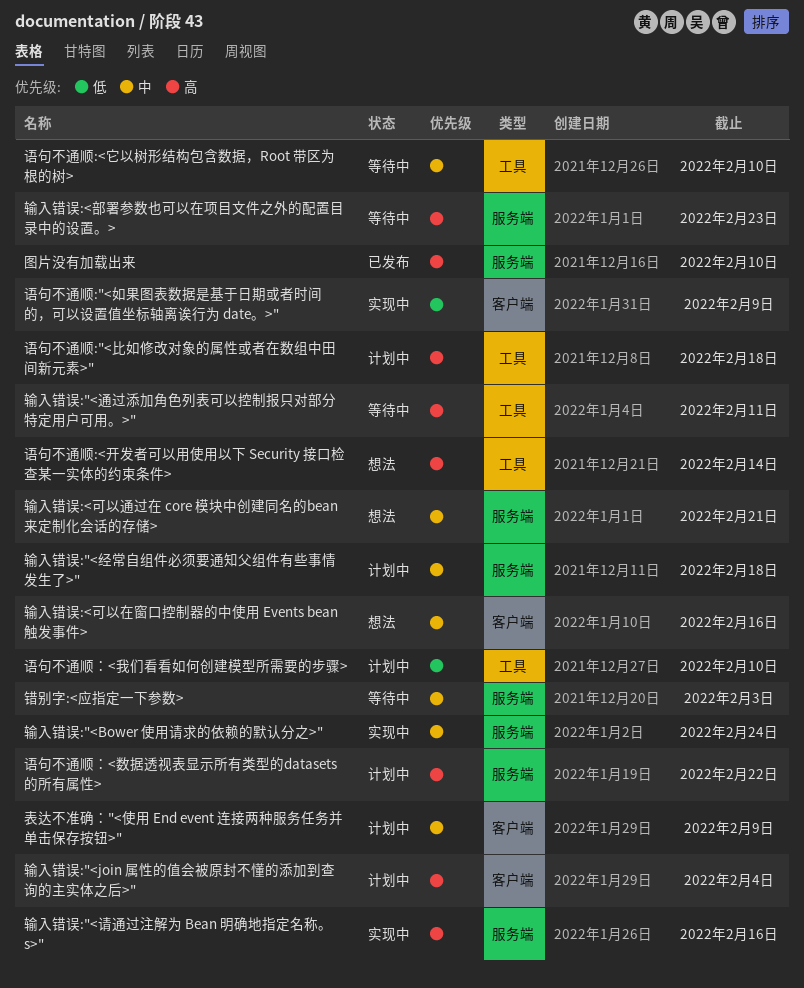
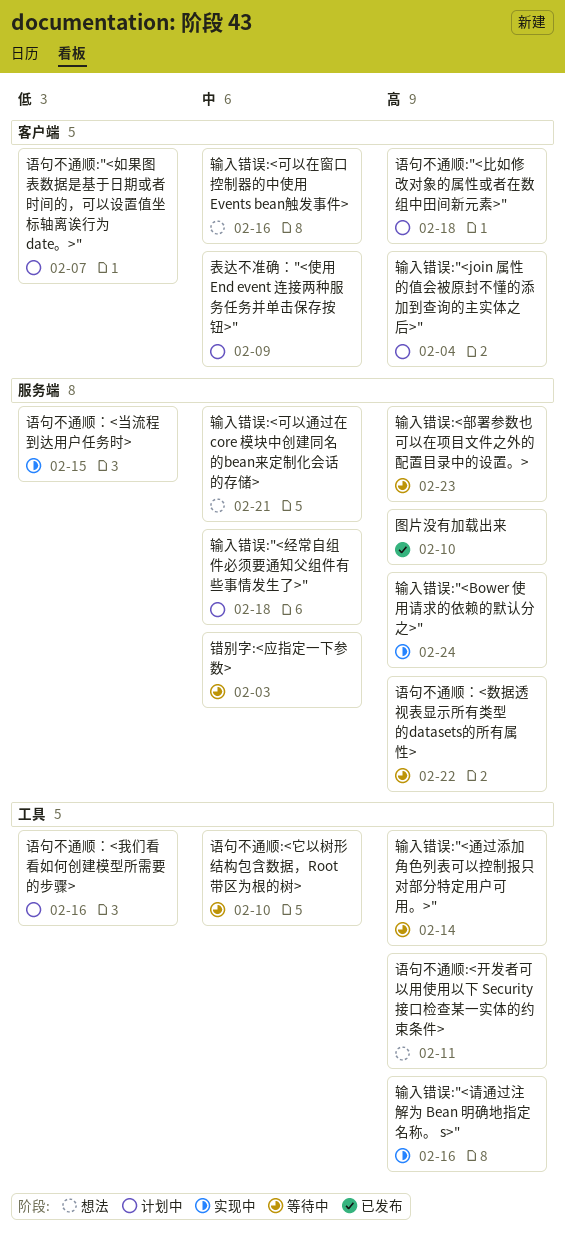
语句不通顺:"<如果图表数据是基于日期或者时间的，可以设置值坐标轴离诶行为 date。>", status: 实现中 -> 计划中
语句不通顺:"<如果图表数据是基于日期或者时间的，可以设置值坐标轴离诶行为 date。>", due: Feb 9 -> Feb 7
语句不通顺:"<比如修改对象的属性或者在数组中田间新元素>", label: 工具 -> 客户端
语句不通顺:<开发者可以用使用以下 Security 接口检查某一实体的约束条件>, due: Feb 14 -> Feb 11
语句不通顺：<当流程到达用户任务时>: none -> present
语句不通顺：<我们看看如何创建模型所需要的步骤>, due: Feb 10 -> Feb 16
语句不通顺：<数据透视表显示所有类型的datasets的所有属性>, status: 计划中 -> 等待中
输入错误:"<Bower 使用请求的依赖的默认分之>", priority: 中 -> 高
输入错误:"<请通过注解为 Bean 明确地指定名称。 s>", label: 服务端 -> 工具
输入错误:"<通过添加角色列表可以控制报只对部分特定用户可用。>", due: Feb 11 -> Feb 14

